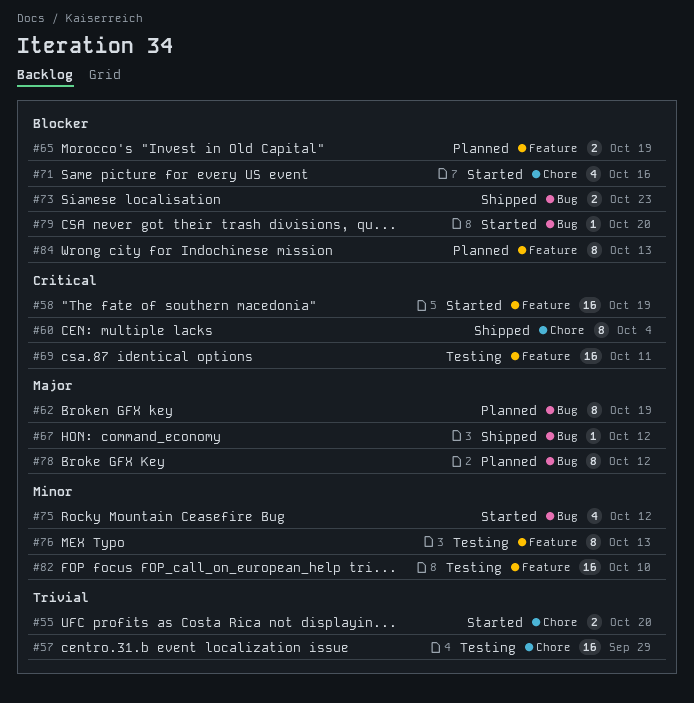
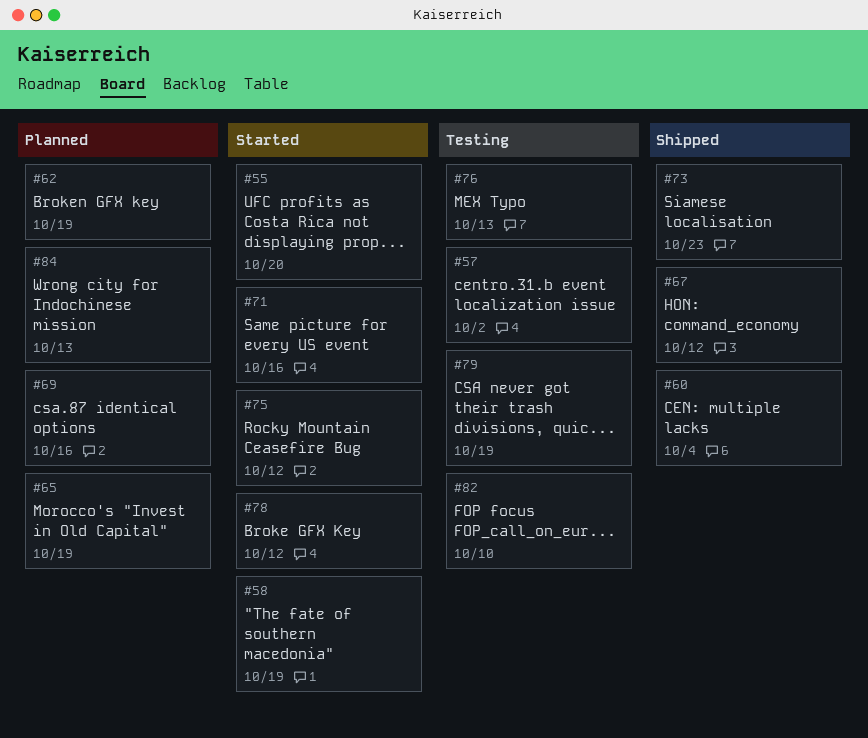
#57, due: Sep 29 -> Oct 2
#69, status: Testing -> Planned
#69, due: Oct 11 -> Oct 16
#78, status: Planned -> Started
#79, status: Started -> Testing
#79, due: Oct 20 -> Oct 19

